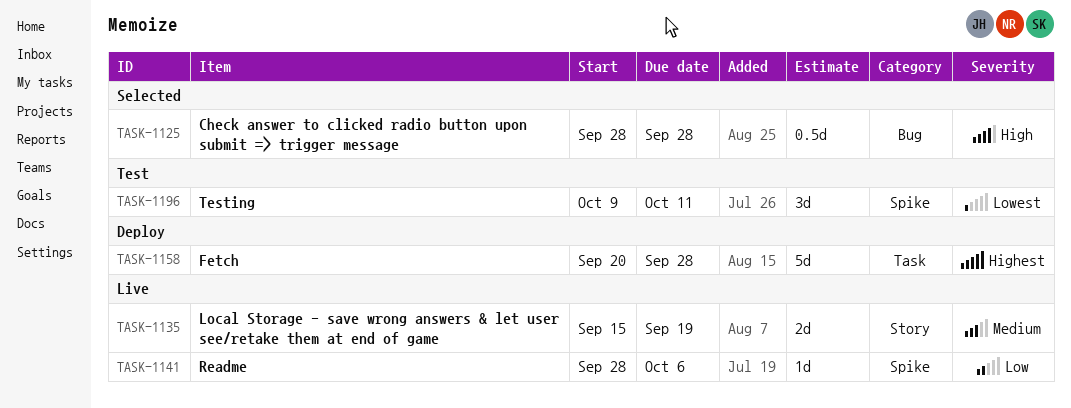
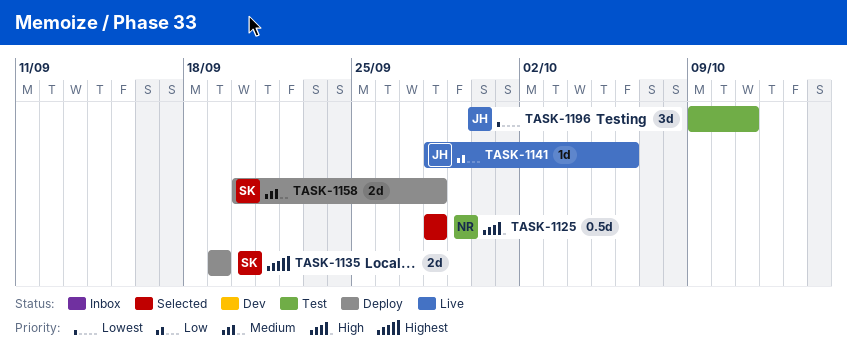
TASK-1135, status: Live -> Deploy
TASK-1135, priority: Medium -> Highest
TASK-1135, start: Sep 15 -> Sep 19
TASK-1158, priority: Highest -> Medium
TASK-1158, estimate: 5d -> 2d

